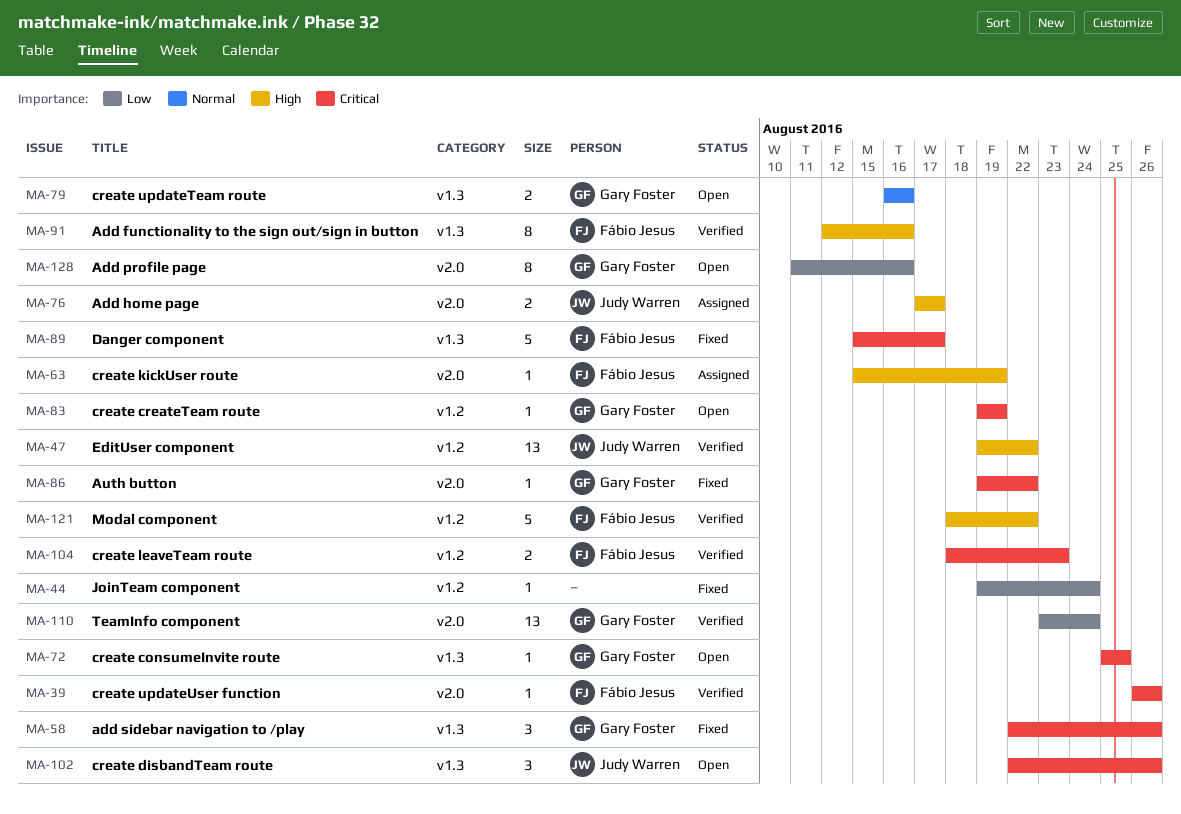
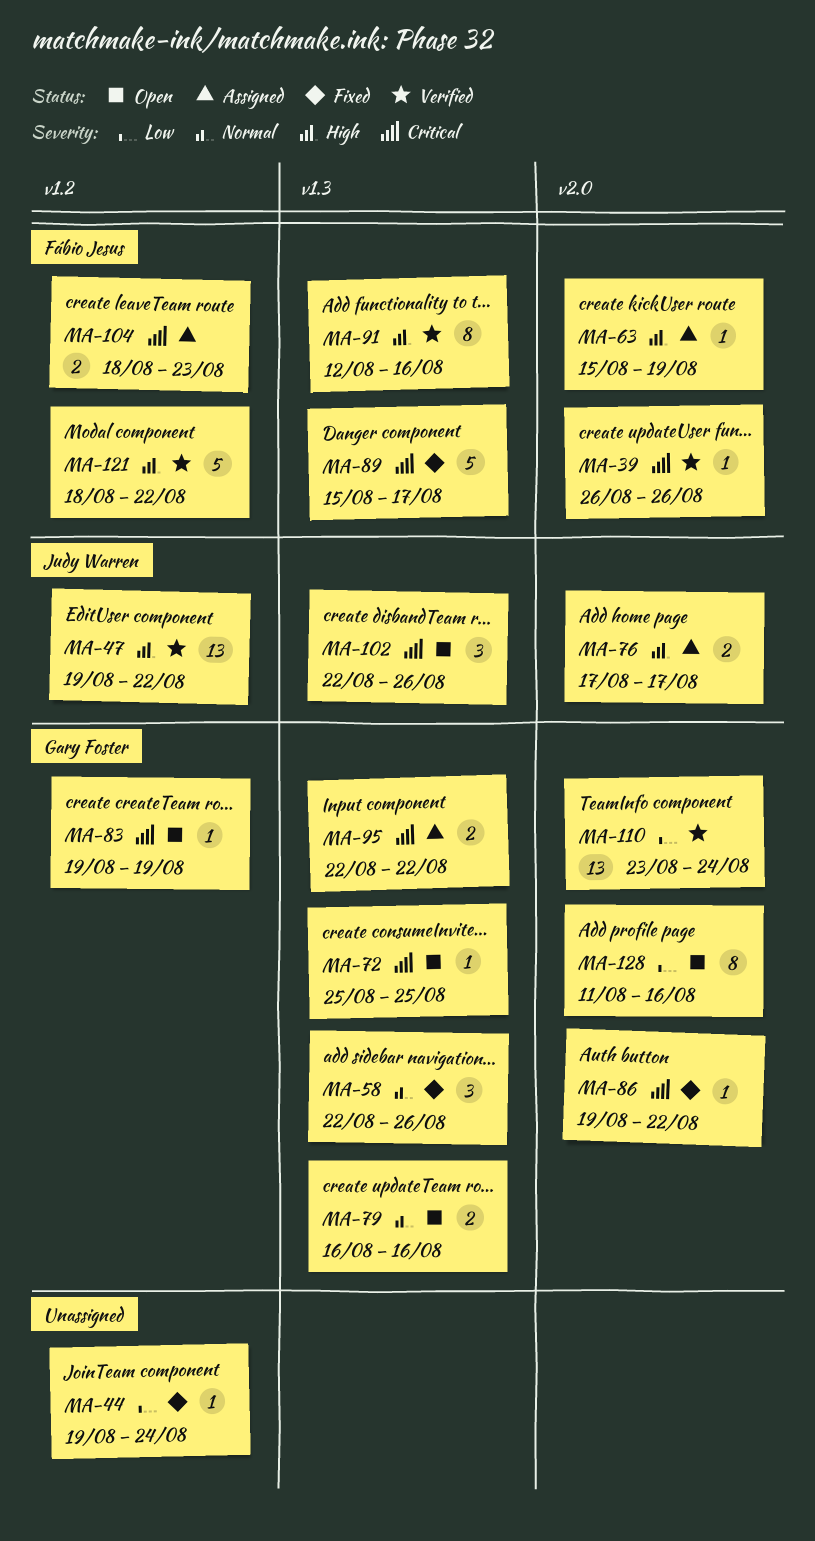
MA-58, priority: Critical -> Normal
MA-95: none -> present
MA-104, status: Verified -> Assigned

